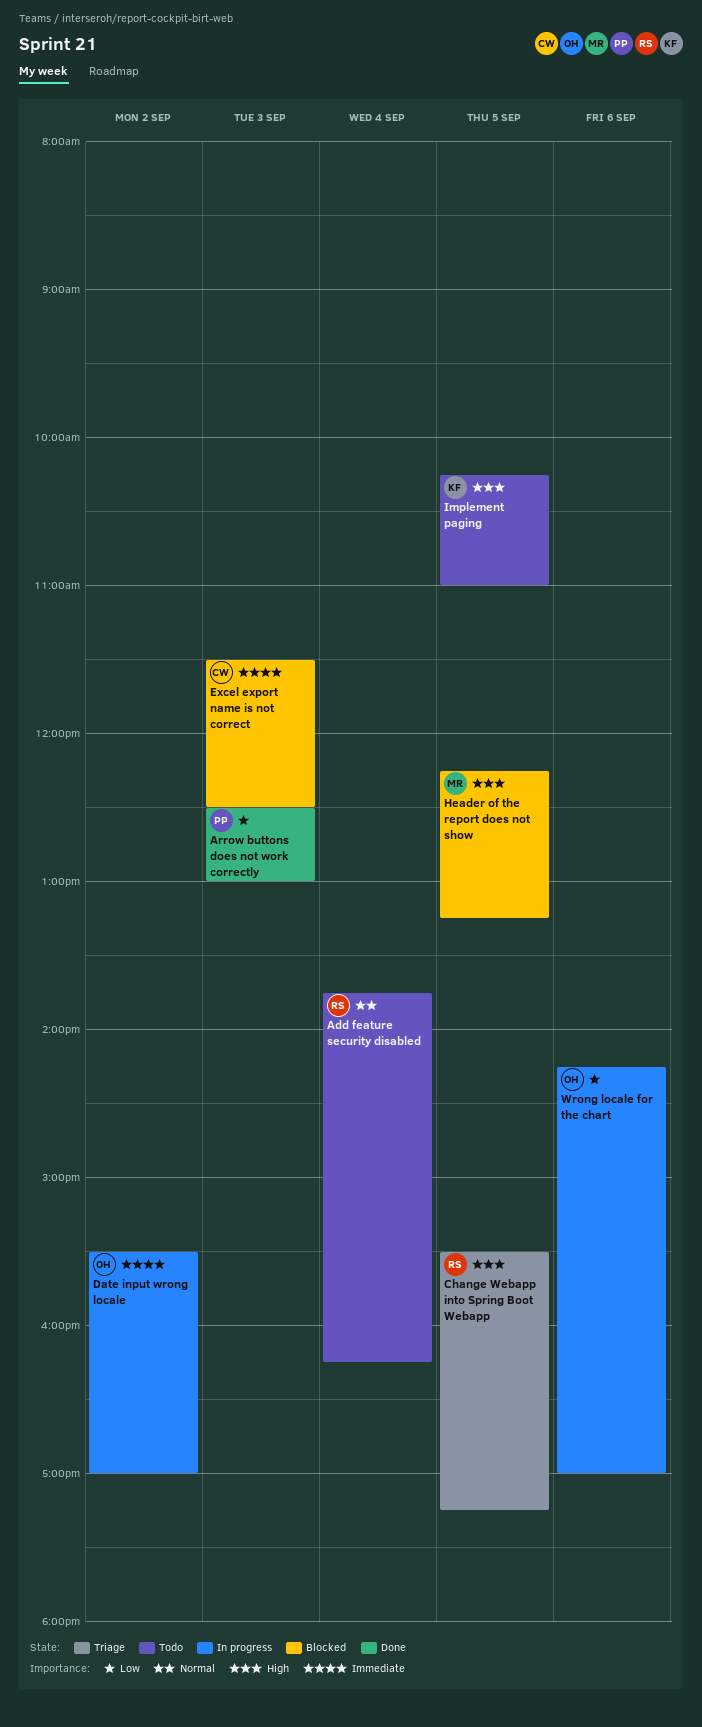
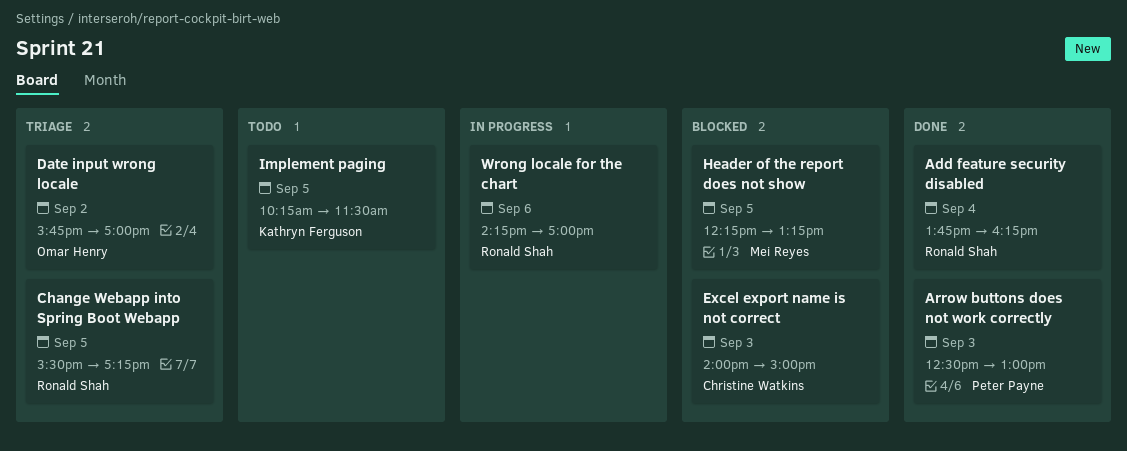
Add feature security disabled, status: Todo -> Done
Date input wrong locale, status: In progress -> Triage
Date input wrong locale, begins: 15:30 -> 15:45
Excel export name is not correct, begins: 11:30 -> 14:00
Excel export name is not correct, ends: 12:30 -> 15:00
Implement paging, ends: 11:00 -> 11:30
Wrong locale for the chart, owner: Omar Henry -> Ronald Shah

